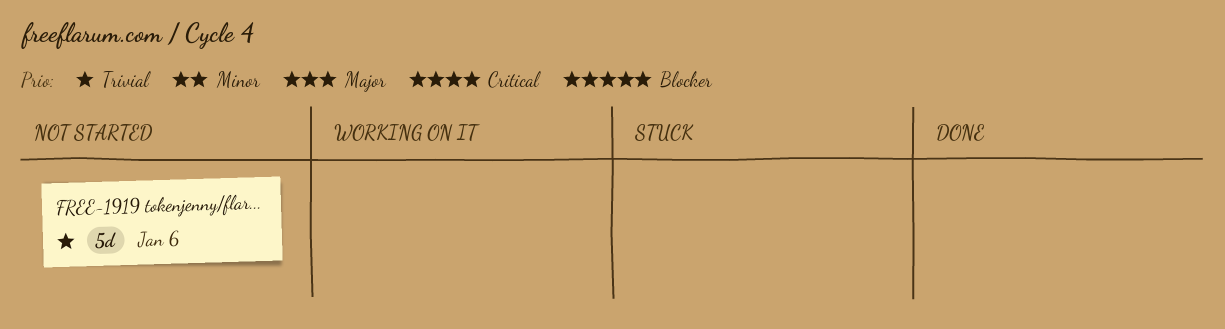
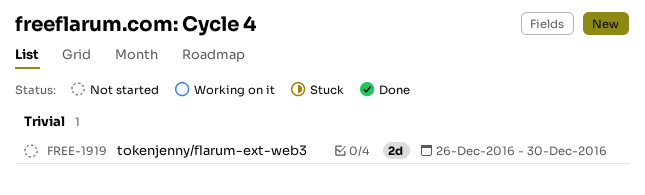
FREE-1919, estimate: 5d -> 2d
FREE-1919, due: Jan 6 -> Dec 30

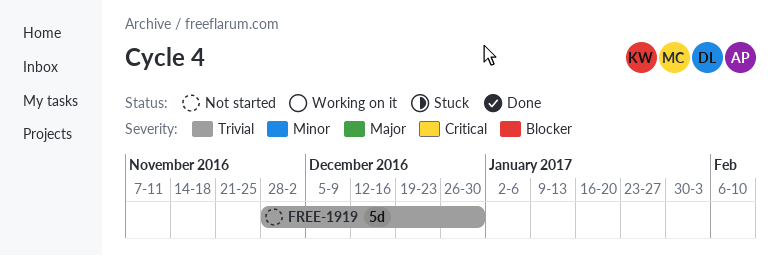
FREE-1919, estimate: 2d -> 5d
FREE-1919, start: Dec 26 -> Nov 28

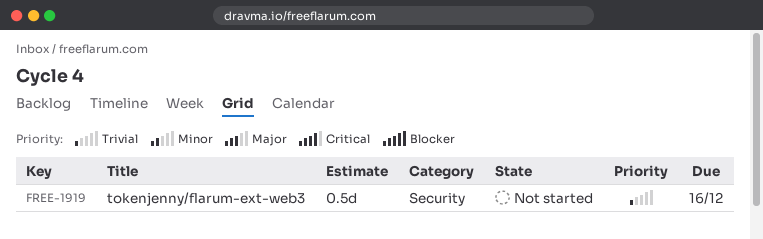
FREE-1919, estimate: 5d -> 0.5d
FREE-1919, due: Dec 30 -> Dec 16

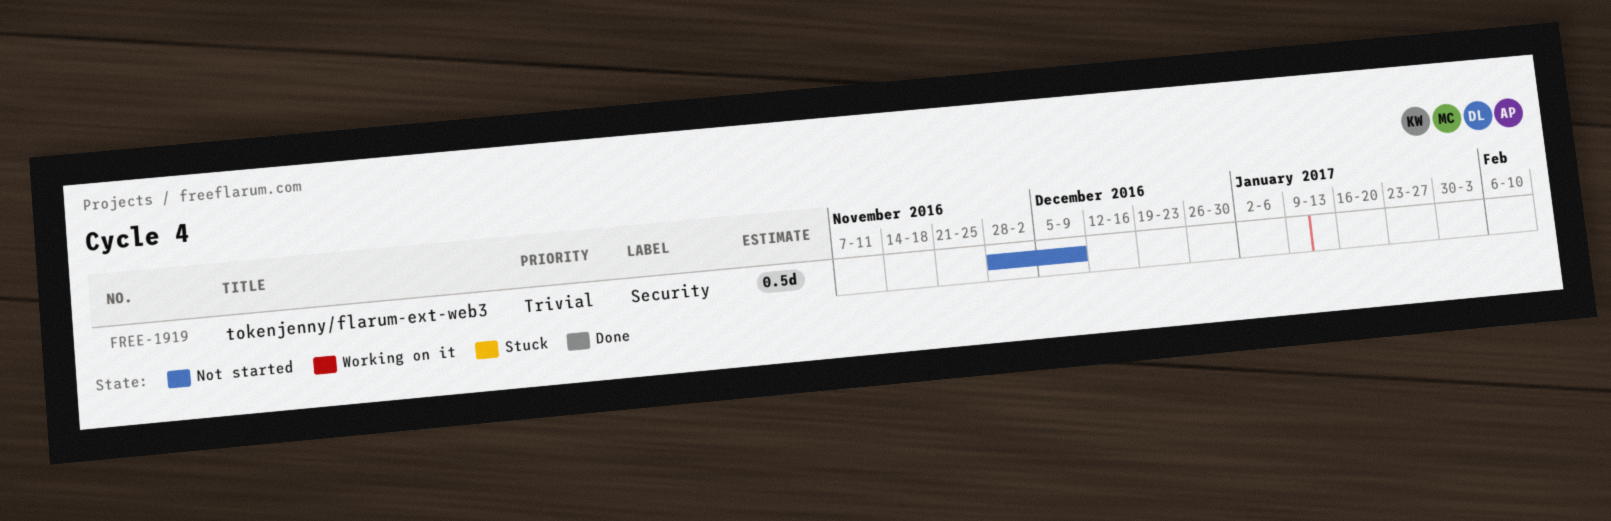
FREE-1919, due: Dec 16 -> Dec 9

